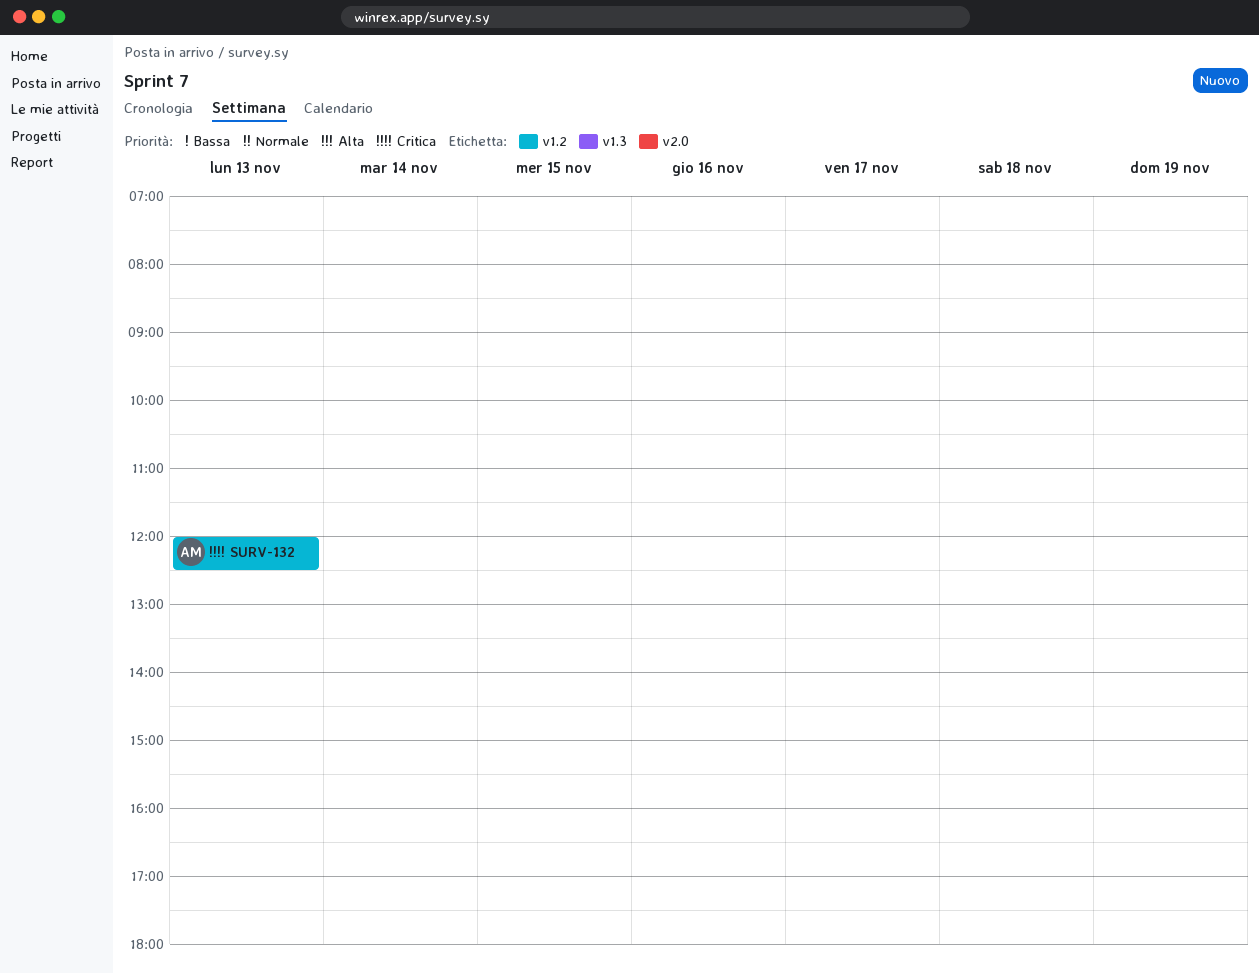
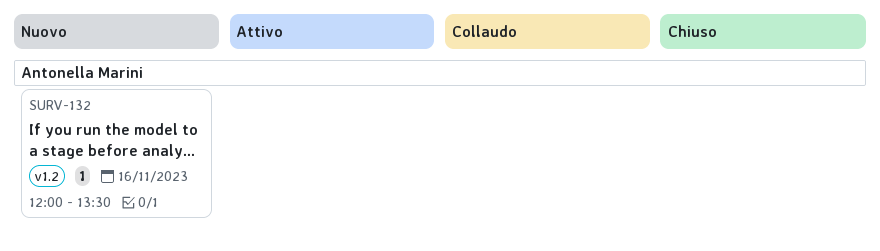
SURV-132, day: Nov 13 -> Nov 16
SURV-132, ends: 12:30 -> 13:30

